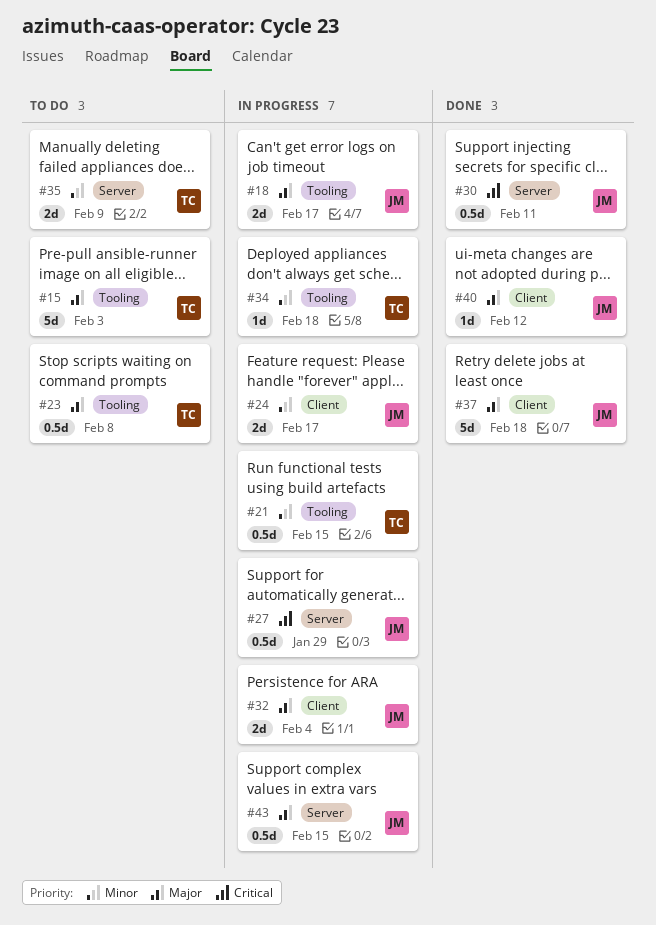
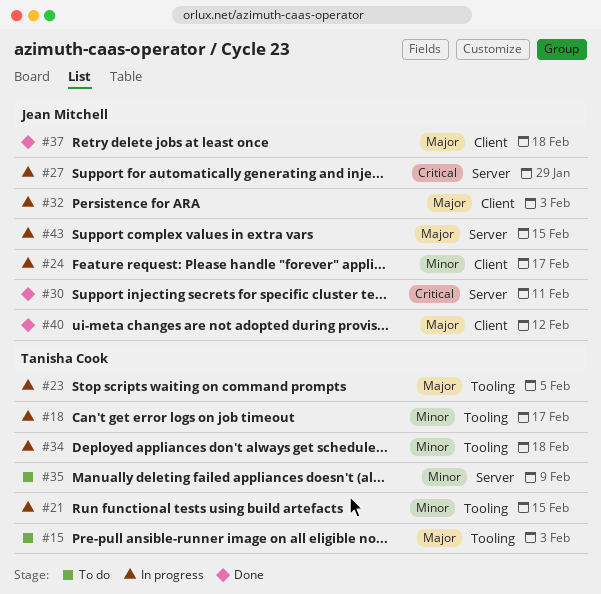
#18, owner: Jean Mitchell -> Tanisha Cook
#18, priority: Major -> Minor
#23, status: To do -> In progress
#23, due: Feb 8 -> Feb 5
#32, due: Feb 4 -> Feb 3

